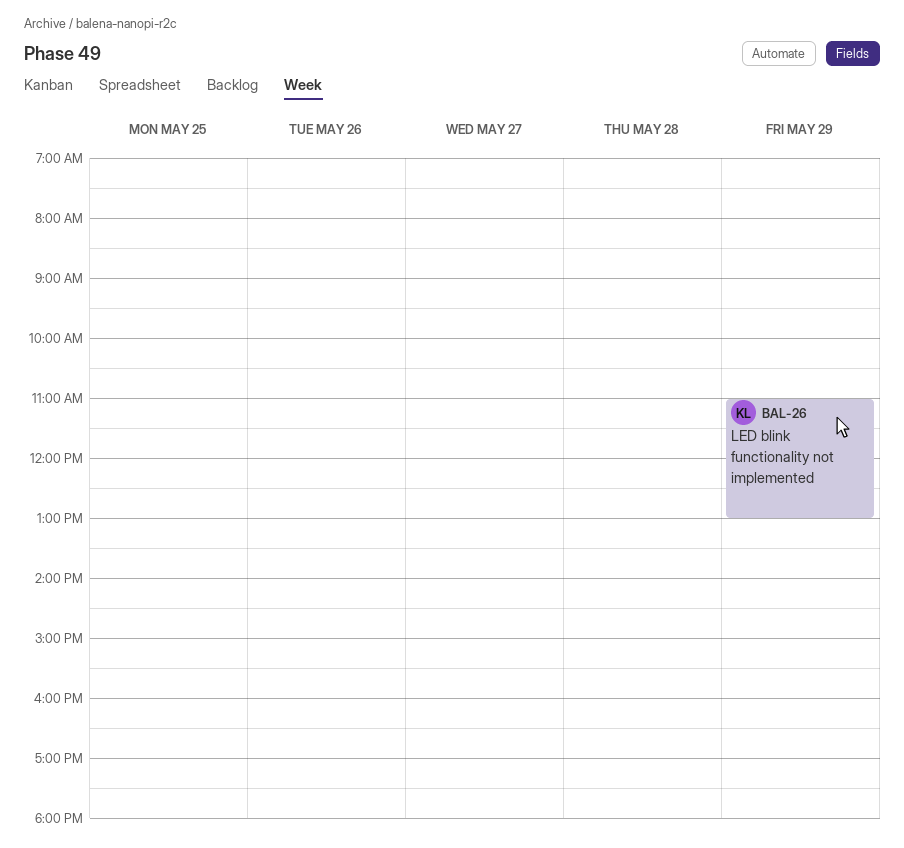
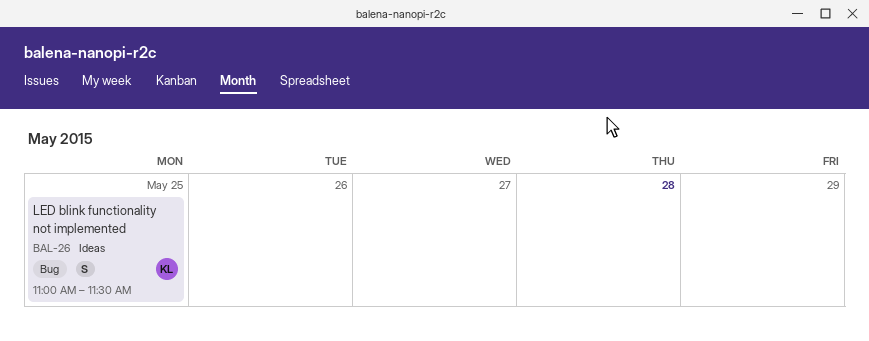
BAL-26, day: May 29 -> May 25
BAL-26, ends: 13:00 -> 11:30

